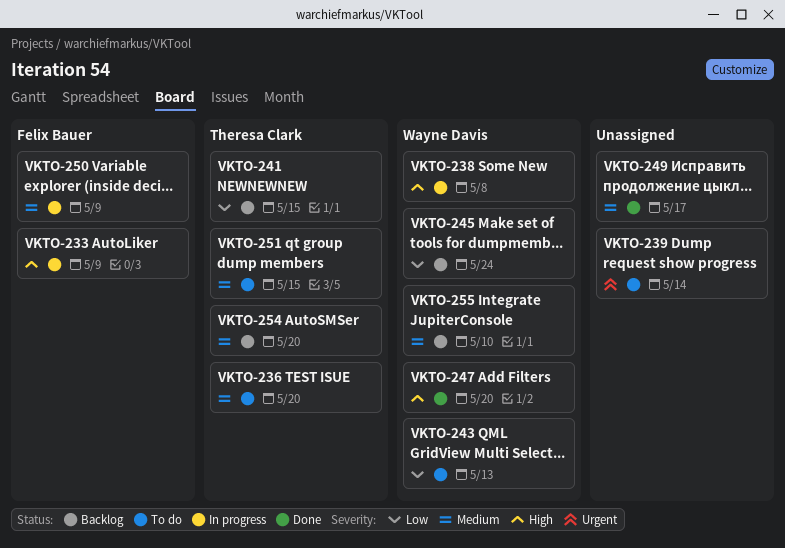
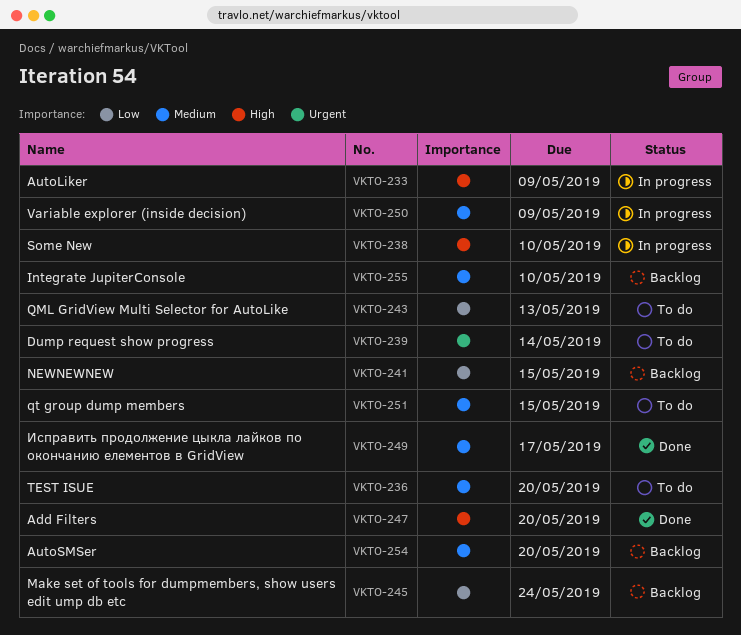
VKTO-238, due: May 8 -> May 10

